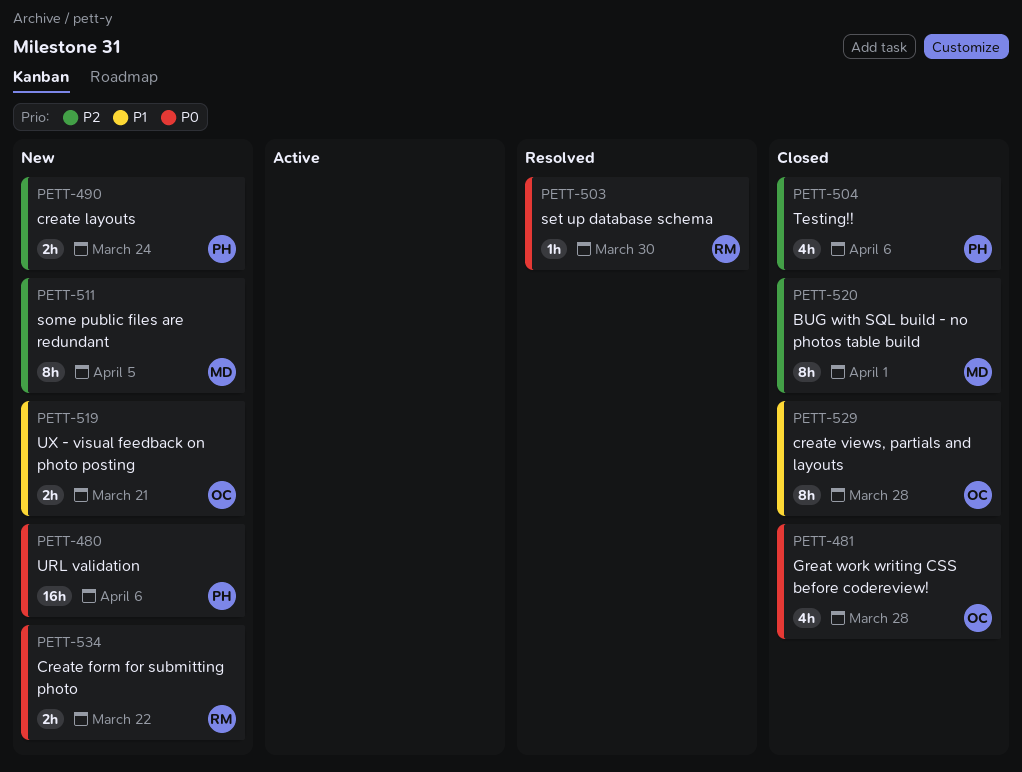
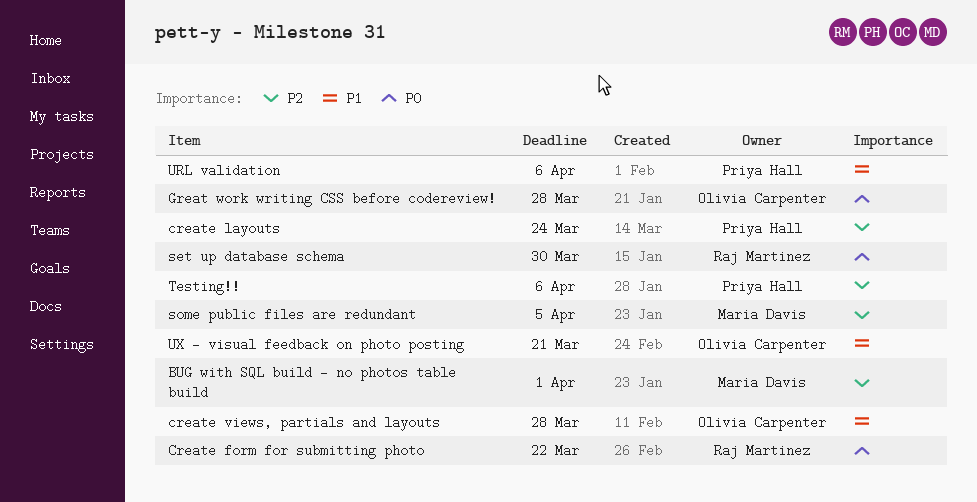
URL validation, priority: P0 -> P1

